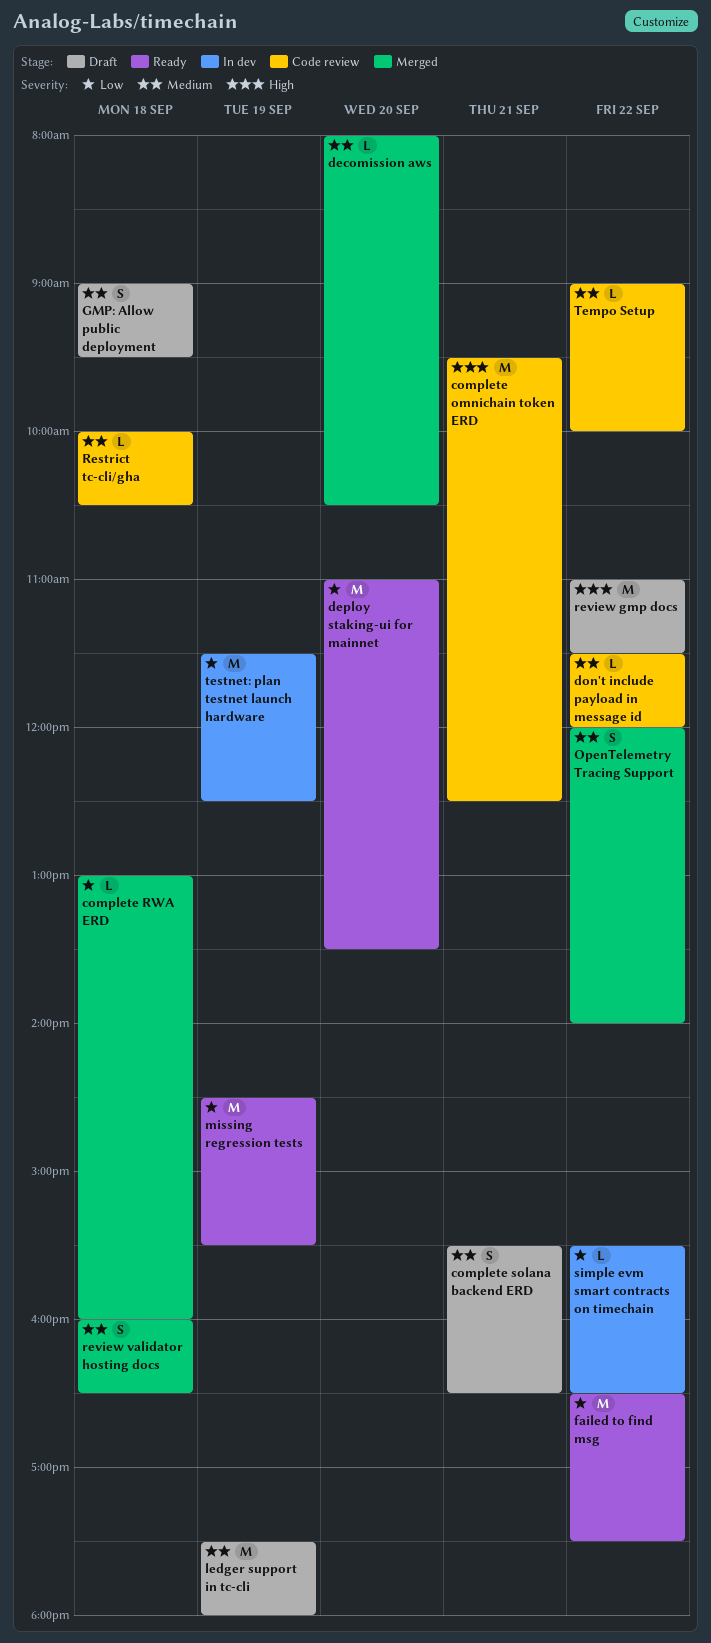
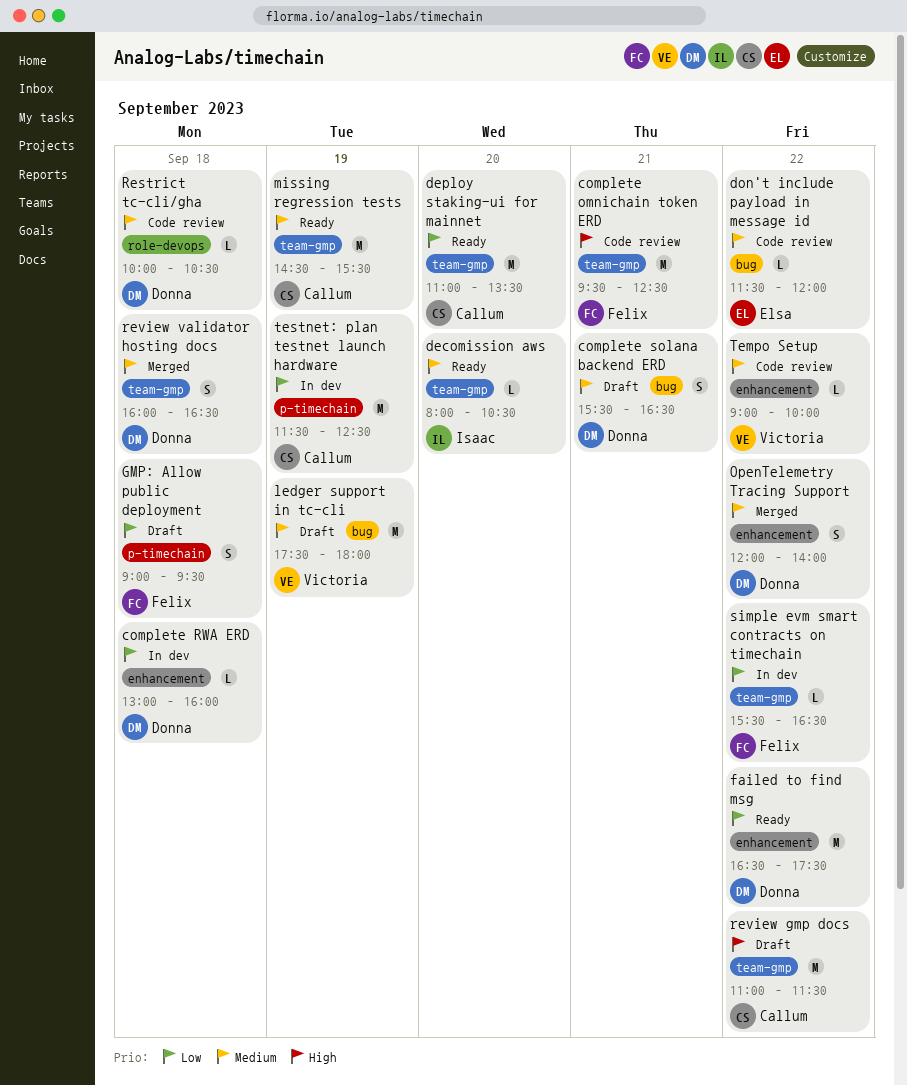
complete RWA ERD, status: Merged -> In dev
decomission aws, status: Merged -> Ready
GMP: Allow public deployment, priority: Medium -> Low
missing regression tests, priority: Low -> Medium

